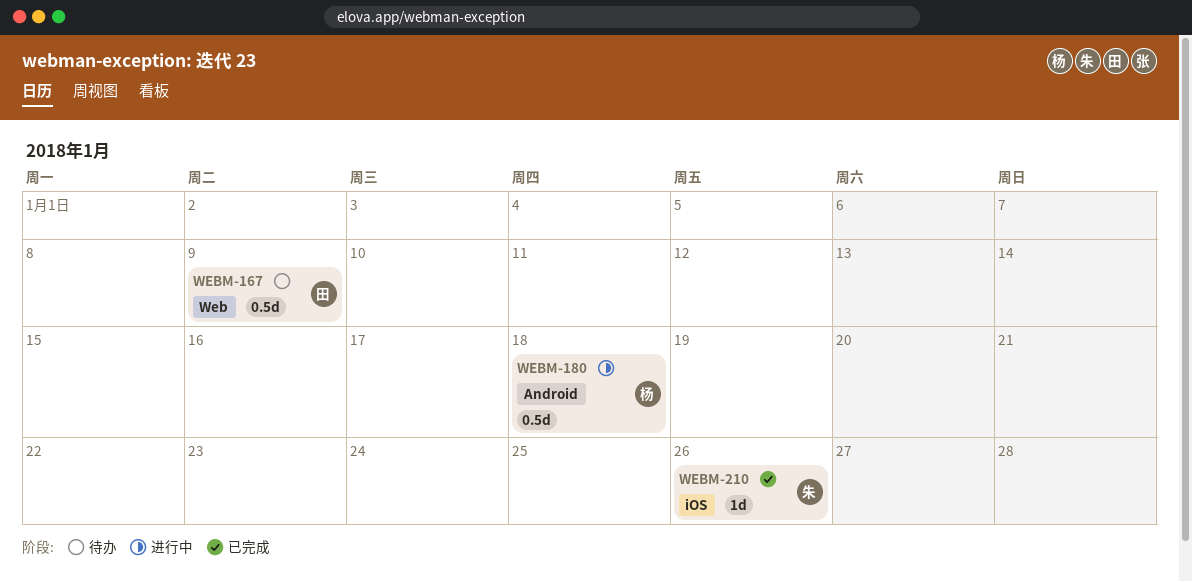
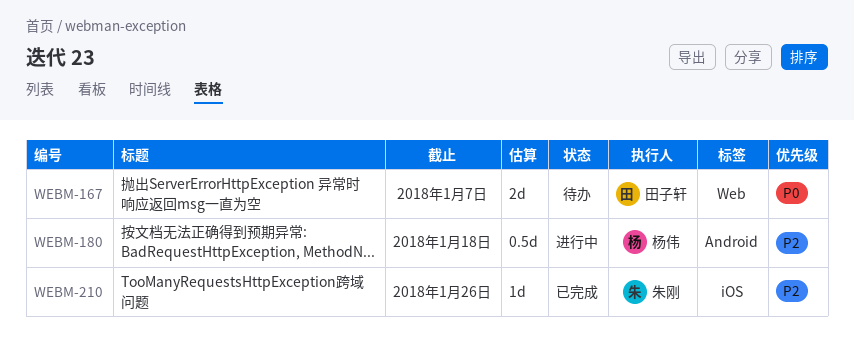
WEBM-167, estimate: 0.5d -> 2d
WEBM-167, due: Jan 9 -> Jan 7

